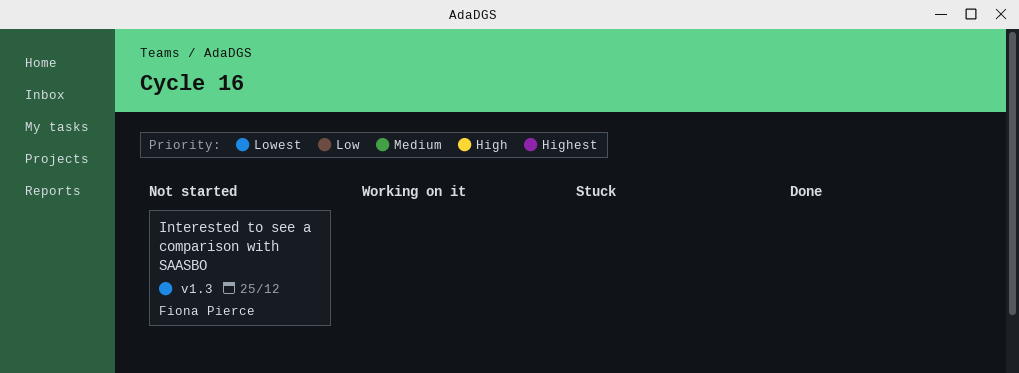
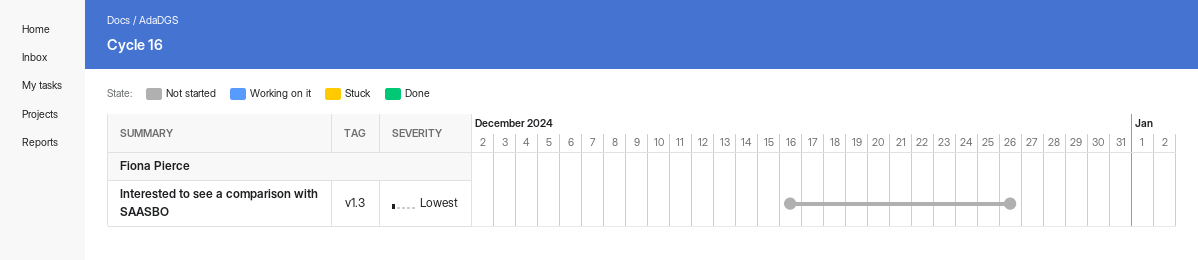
Interested to see a comparison with SAASBO, due: Dec 25 -> Dec 26

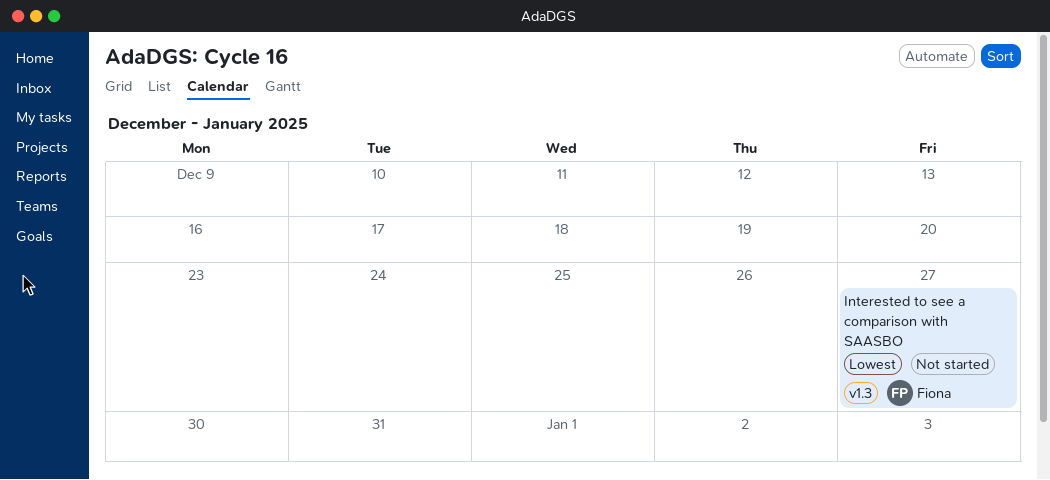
Interested to see a comparison with SAASBO, due: Dec 26 -> Dec 27

